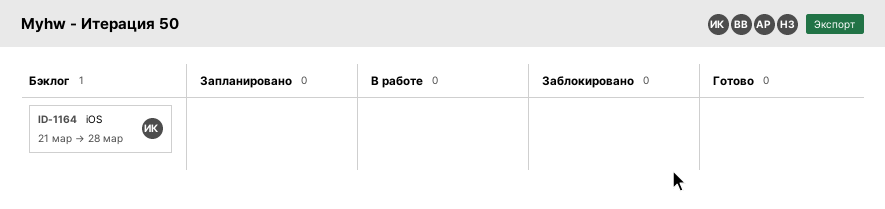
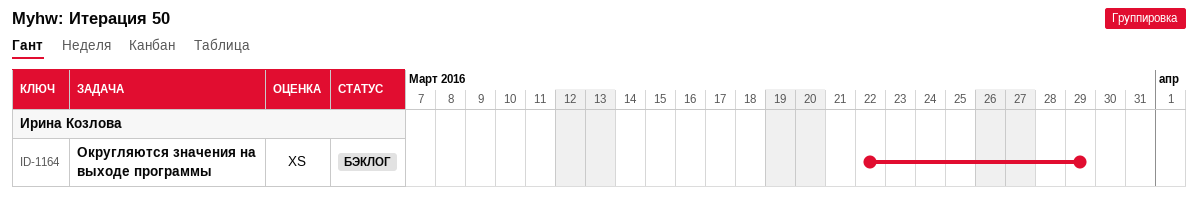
ID-1164, start: Mar 21 -> Mar 22
ID-1164, due: Mar 28 -> Mar 29

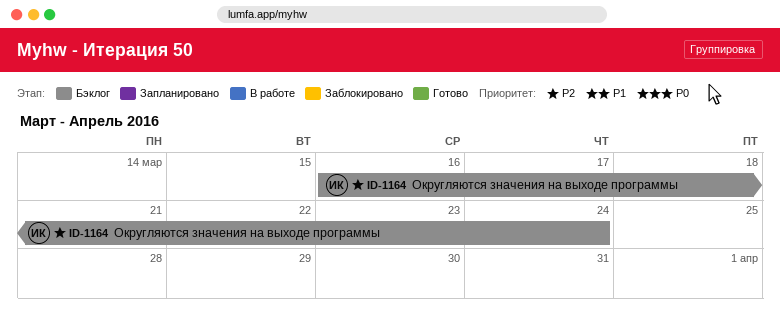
ID-1164, start: Mar 22 -> Mar 16
ID-1164, due: Mar 29 -> Mar 24

